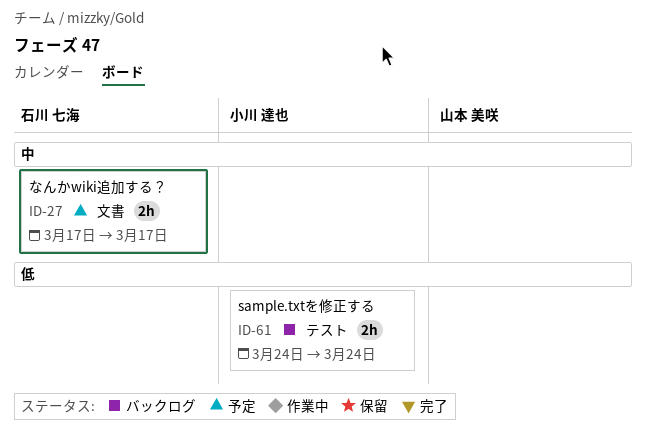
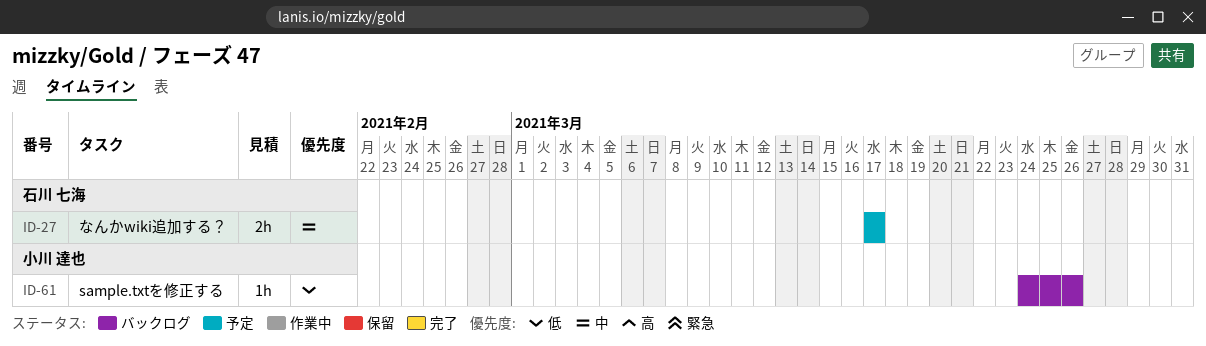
ID-61, estimate: 2h -> 1h
ID-61, due: Mar 24 -> Mar 26

